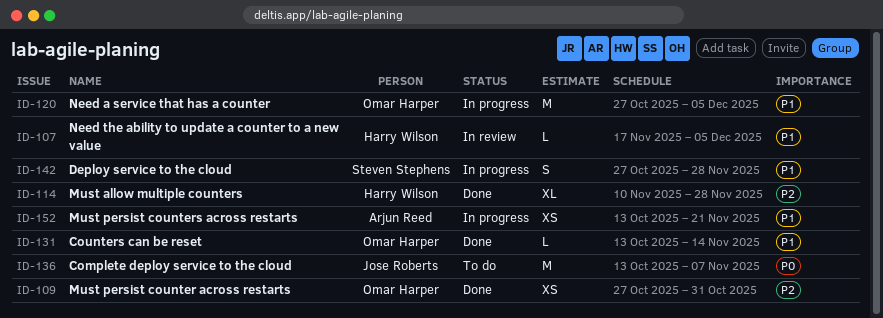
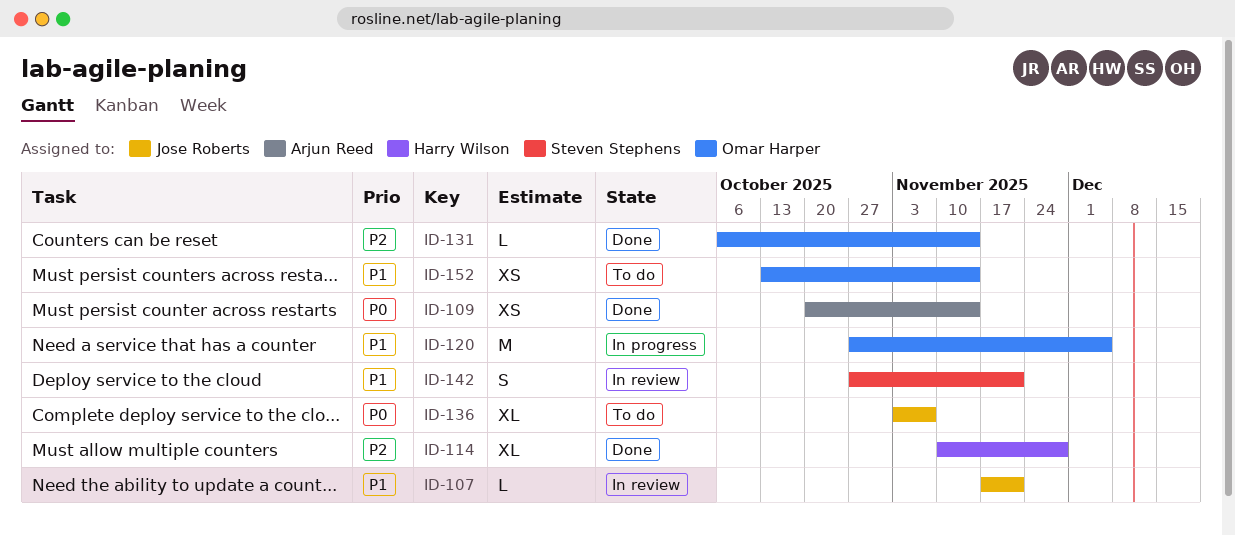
ID-107, owner: Harry Wilson -> Jose Roberts
ID-107, due: Dec 5 -> Nov 21
ID-109, owner: Omar Harper -> Arjun Reed
ID-109, priority: P2 -> P0
ID-109, start: Oct 27 -> Oct 20
ID-109, due: Oct 31 -> Nov 14
ID-131, priority: P1 -> P2
ID-131, start: Oct 13 -> Oct 6
ID-136, estimate: M -> XL
ID-136, start: Oct 13 -> Nov 3
ID-142, status: In progress -> In review
ID-142, due: Nov 28 -> Nov 21
ID-152, status: In progress -> To do
ID-152, owner: Arjun Reed -> Omar Harper
ID-152, due: Nov 21 -> Nov 14

